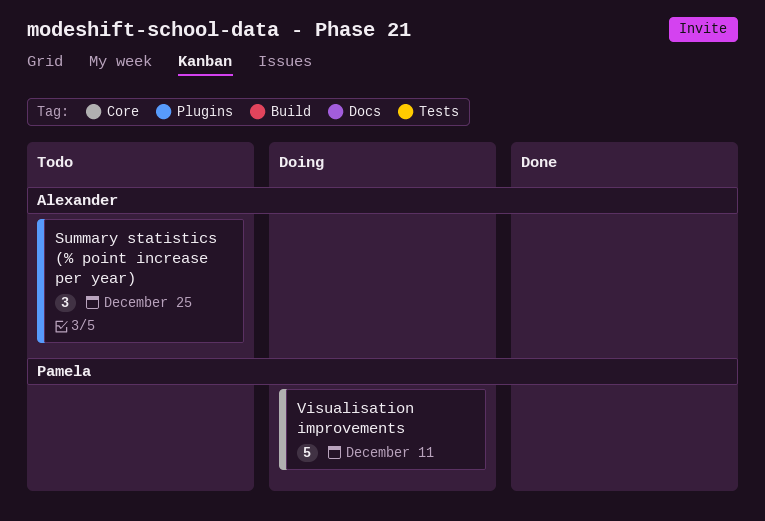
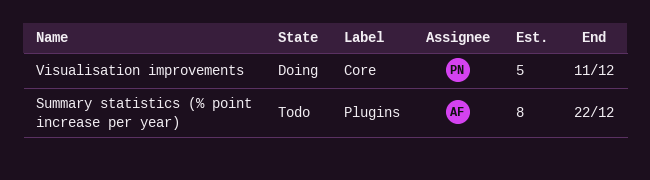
Summary statistics (% point increase per year), estimate: 3 -> 8
Summary statistics (% point increase per year), due: Dec 25 -> Dec 22

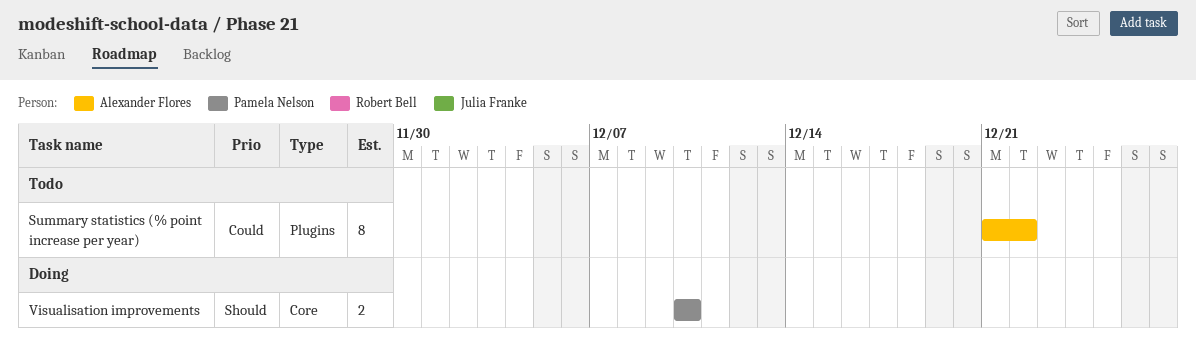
Visualisation improvements, estimate: 5 -> 2
Visualisation improvements, due: Dec 11 -> Dec 10

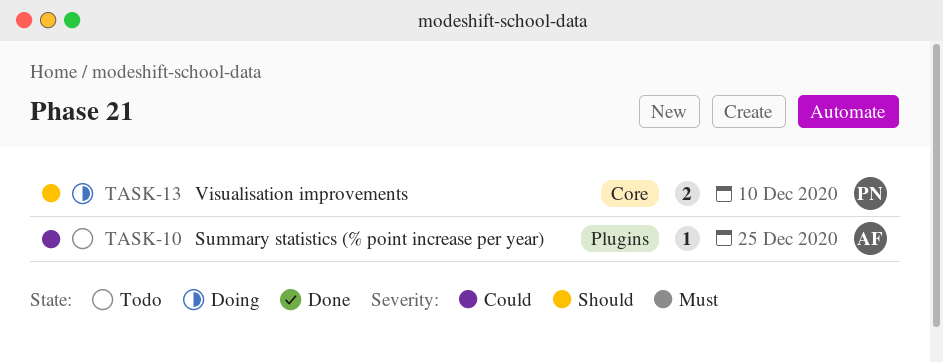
Summary statistics (% point increase per year), estimate: 8 -> 1
Summary statistics (% point increase per year), due: Dec 22 -> Dec 25

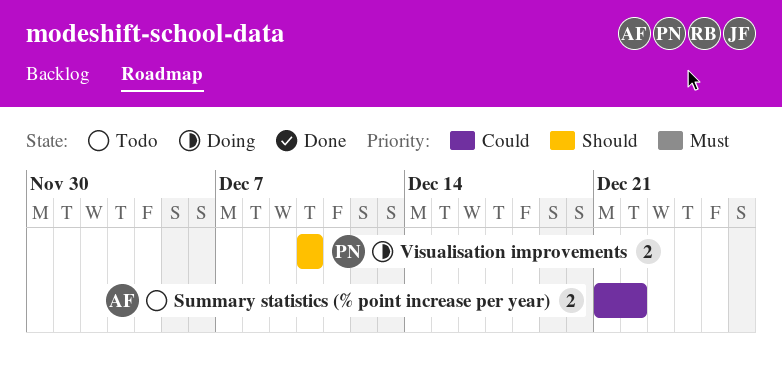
Summary statistics (% point increase per year), estimate: 1 -> 2
Summary statistics (% point increase per year), due: Dec 25 -> Dec 22

